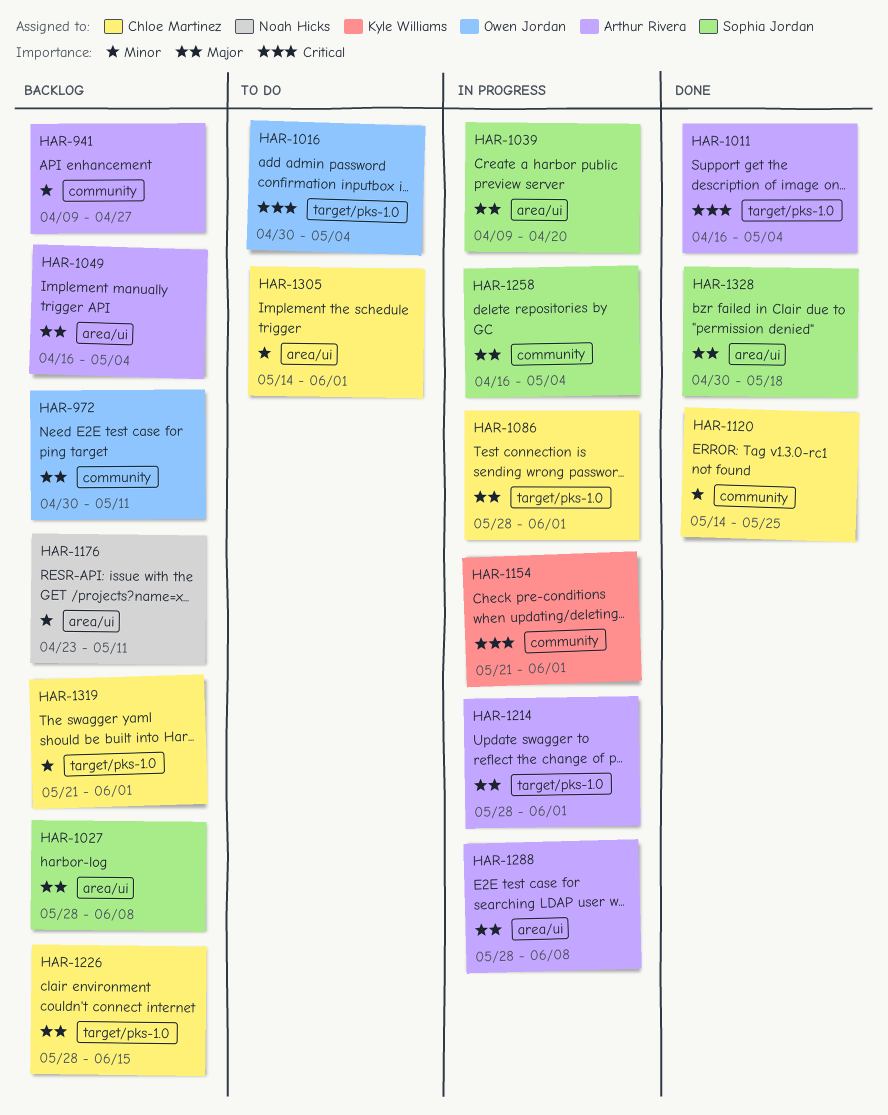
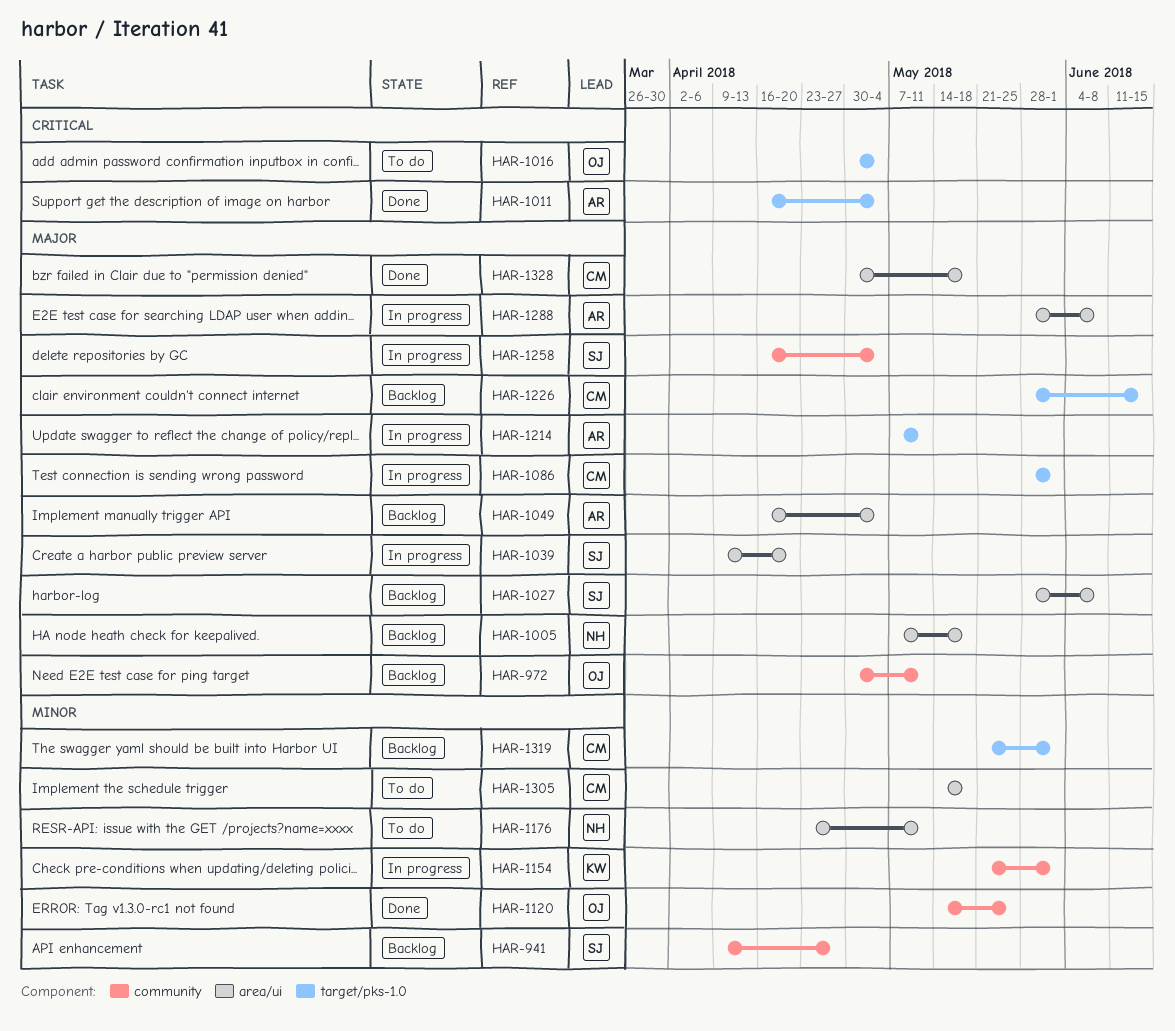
HAR-941, owner: Arthur Rivera -> Sophia Jordan
HAR-1005: none -> present
HAR-1120, owner: Chloe Martinez -> Owen Jordan
HAR-1154, priority: Critical -> Minor
HAR-1176, status: Backlog -> To do
HAR-1214, start: May 28 -> May 7
HAR-1214, due: Jun 1 -> May 11
HAR-1305, due: Jun 1 -> May 18
HAR-1328, owner: Sophia Jordan -> Chloe Martinez

